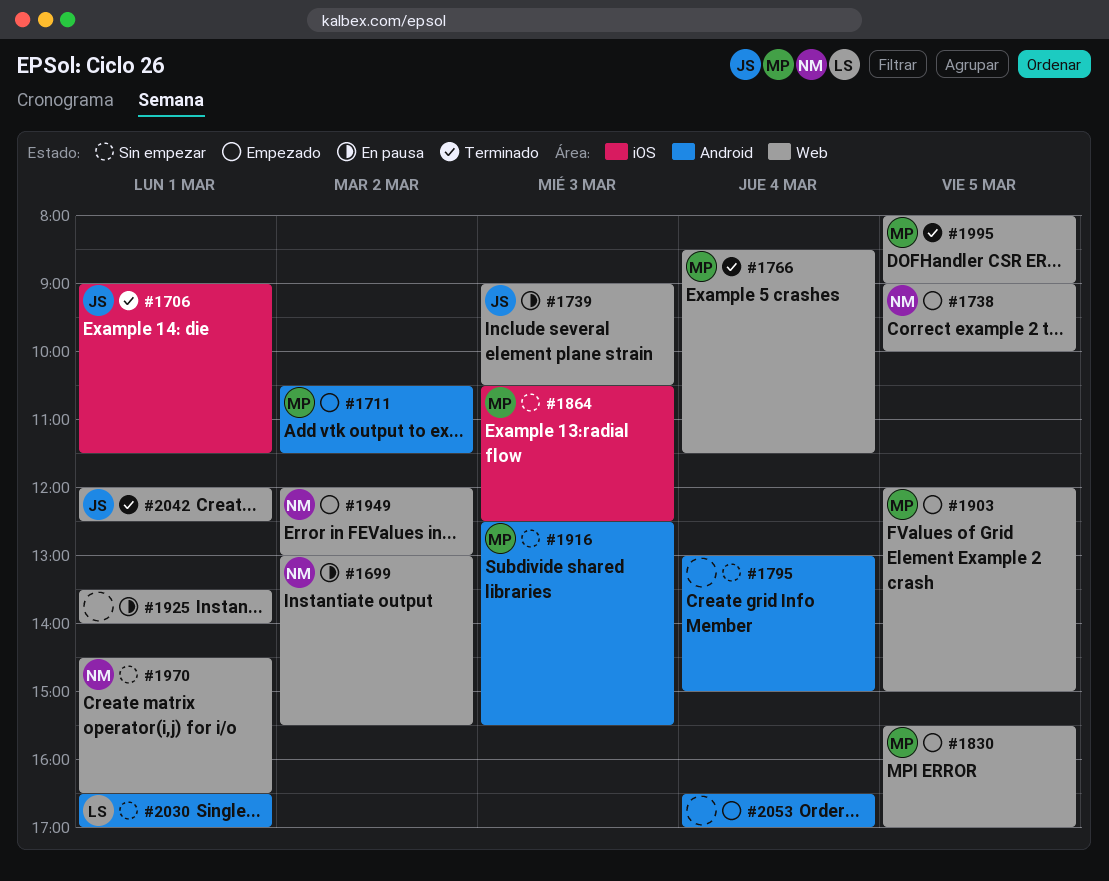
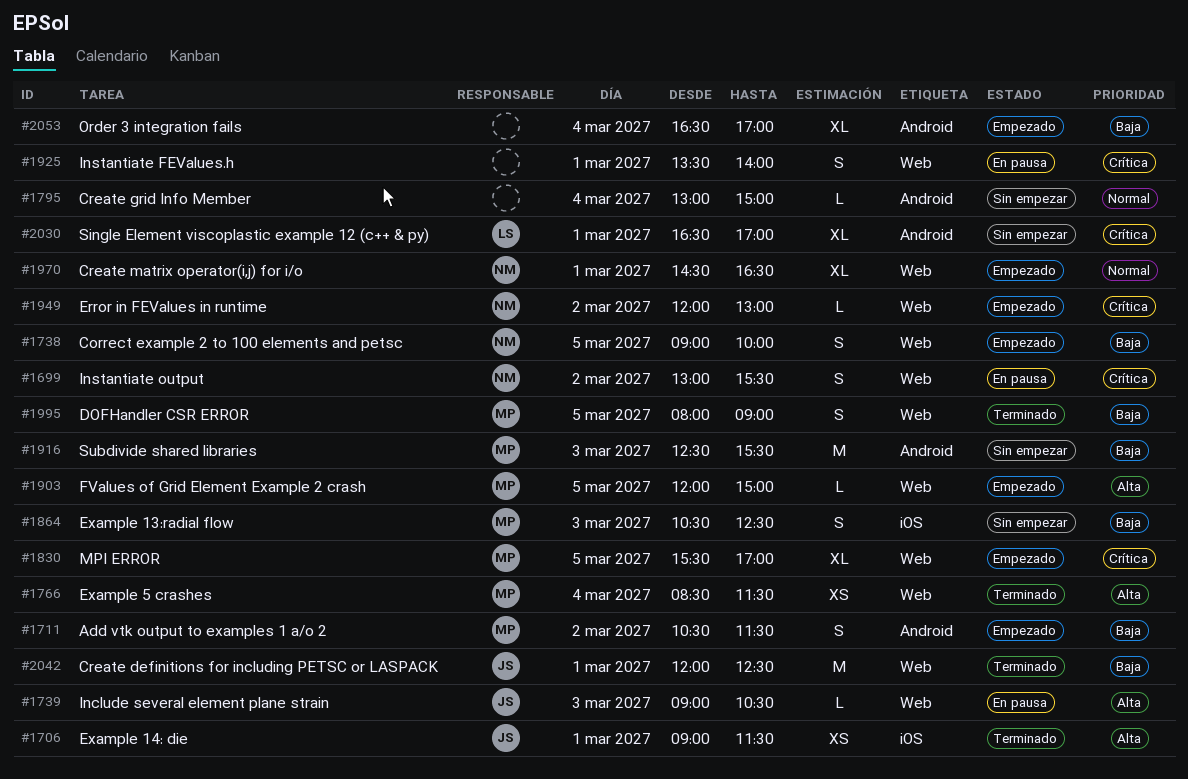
#1970, status: Sin empezar -> Empezado

